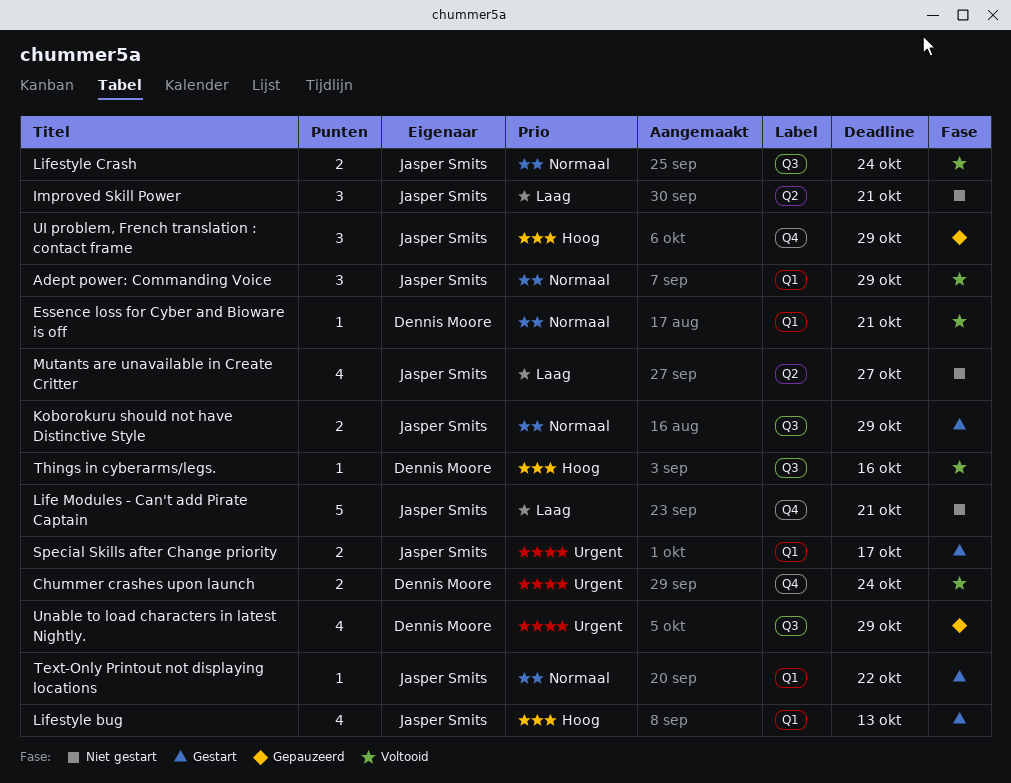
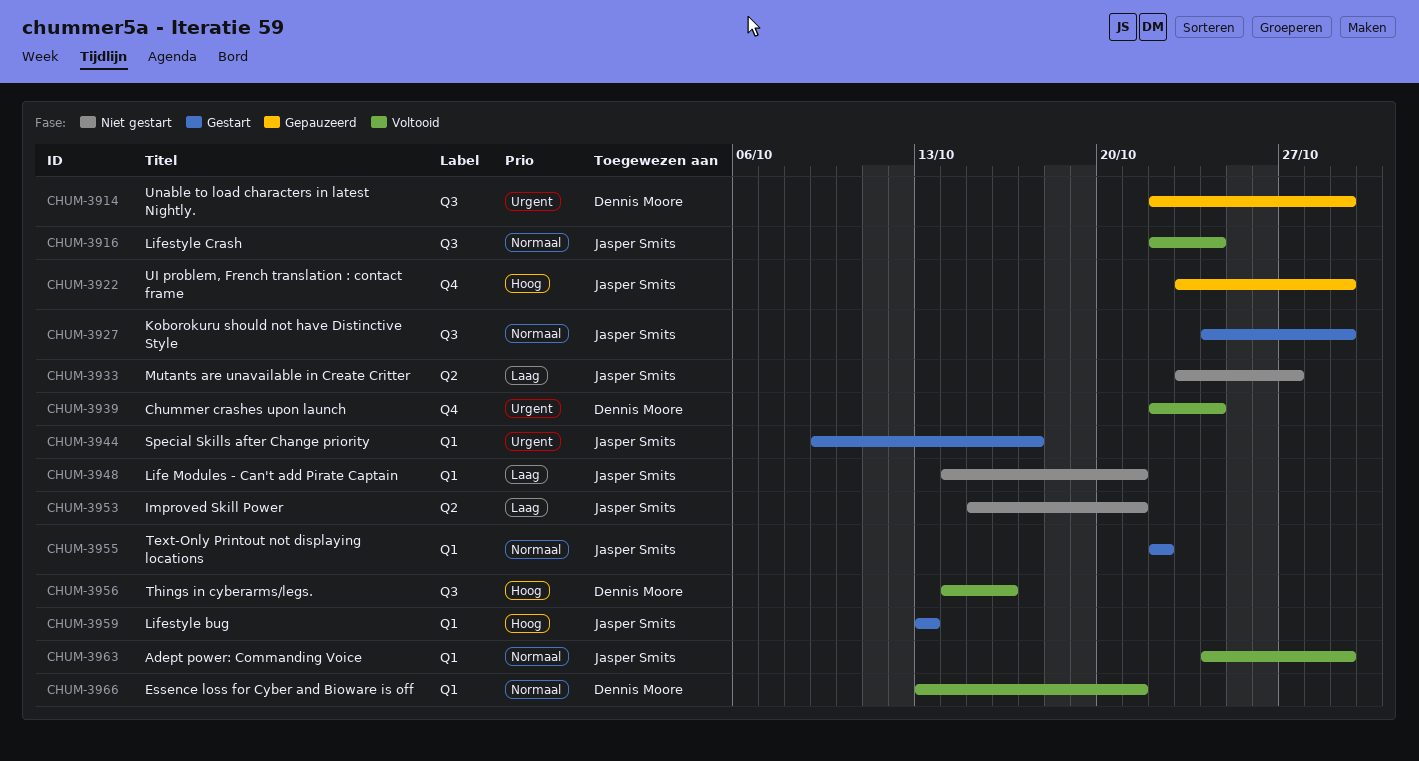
Life Modules - Can't add Pirate Captain, label: Q4 -> Q1

